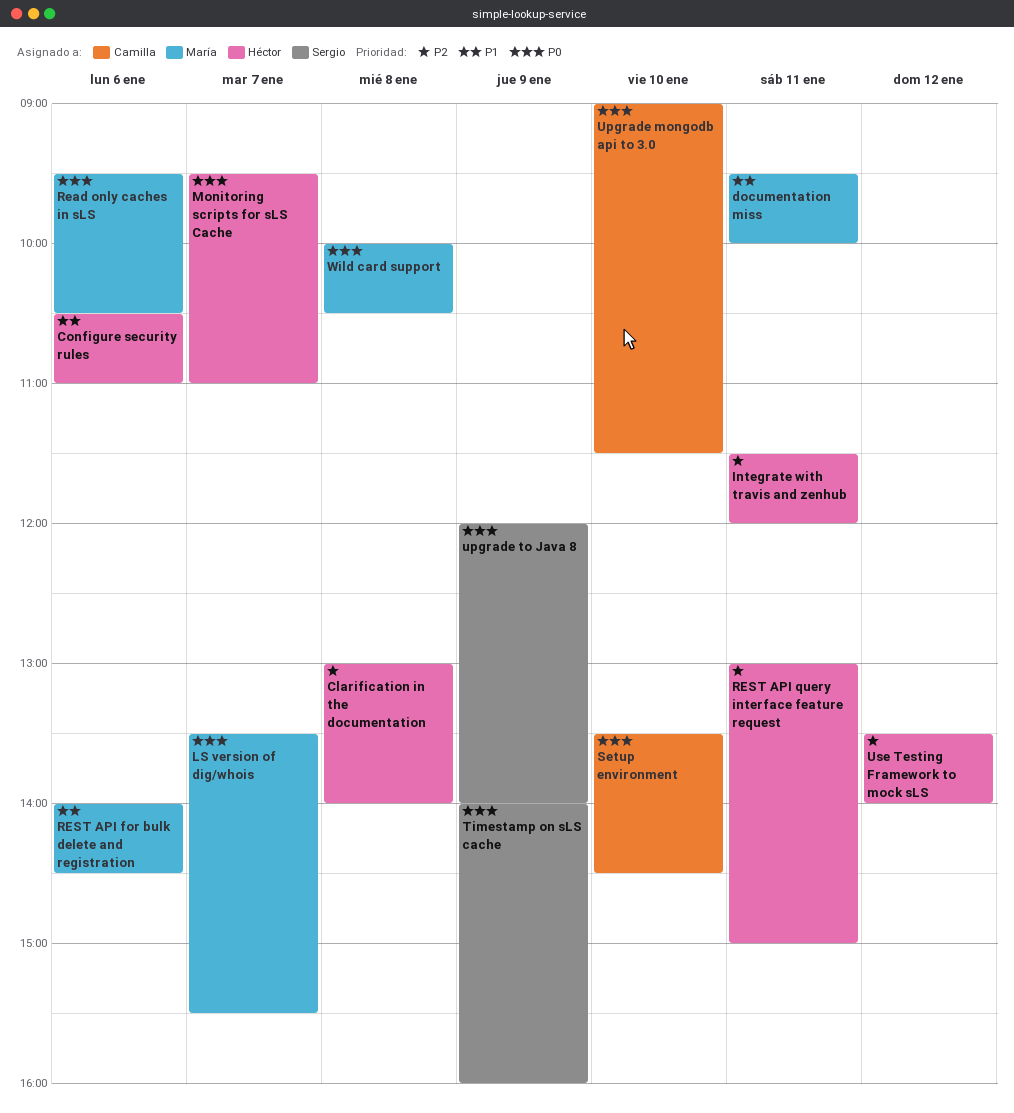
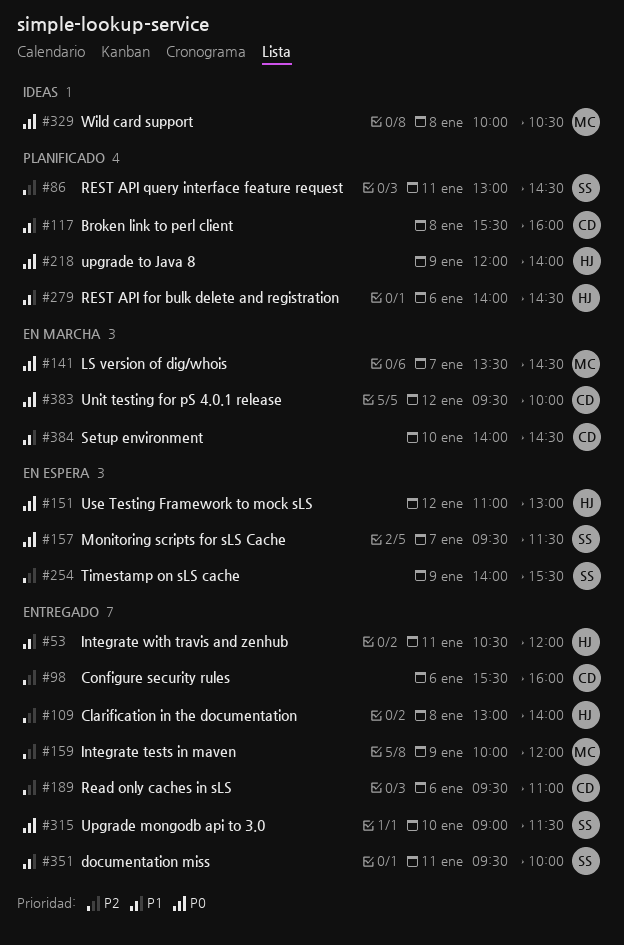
Broken link to perl client: none -> present
Configure security rules, owner: Héctor -> Camilla
Configure security rules, priority: P1 -> P2
Configure security rules, begins: 10:30 -> 15:30
Configure security rules, ends: 11:00 -> 16:00
documentation miss, owner: María -> Sergio
Integrate tests in maven: none -> present
Integrate with travis and zenhub, priority: P2 -> P1
Integrate with travis and zenhub, begins: 11:30 -> 10:30
LS version of dig/whois, ends: 15:30 -> 14:30
Monitoring scripts for sLS Cache, owner: Héctor -> Sergio
Monitoring scripts for sLS Cache, ends: 11:00 -> 11:30
Read only caches in sLS, owner: María -> Camilla
Read only caches in sLS, priority: P0 -> P2
Read only caches in sLS, ends: 10:30 -> 11:00
REST API for bulk delete and registration, owner: María -> Héctor
REST API query interface feature request, owner: Héctor -> Sergio
REST API query interface feature request, ends: 15:00 -> 14:30
Setup environment, priority: P0 -> P1
Setup environment, begins: 13:30 -> 14:00
Timestamp on sLS cache, priority: P0 -> P2
Timestamp on sLS cache, ends: 16:00 -> 15:30
Unit testing for pS 4.0.1 release: none -> present
Upgrade mongodb api to 3.0, owner: Camilla -> Sergio
upgrade to Java 8, owner: Sergio -> Héctor
Use Testing Framework to mock sLS, priority: P2 -> P0
Use Testing Framework to mock sLS, begins: 13:30 -> 11:00
Use Testing Framework to mock sLS, ends: 14:00 -> 13:00

